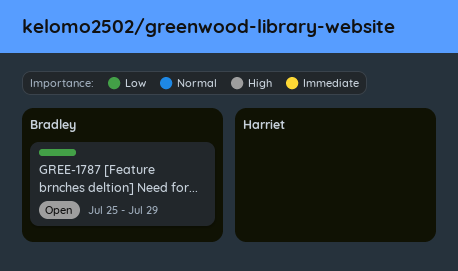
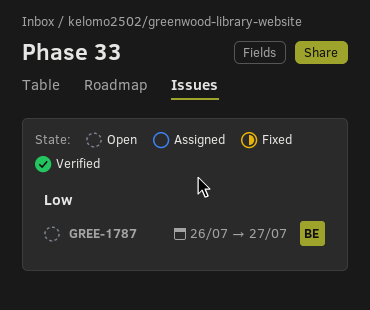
GREE-1787, start: Jul 25 -> Jul 26
GREE-1787, due: Jul 29 -> Jul 27

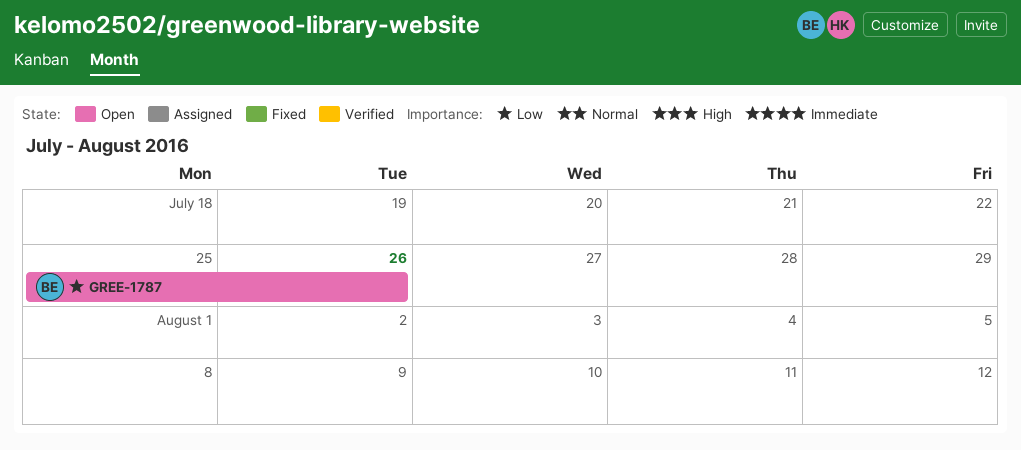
GREE-1787, start: Jul 26 -> Jul 25
GREE-1787, due: Jul 27 -> Jul 26

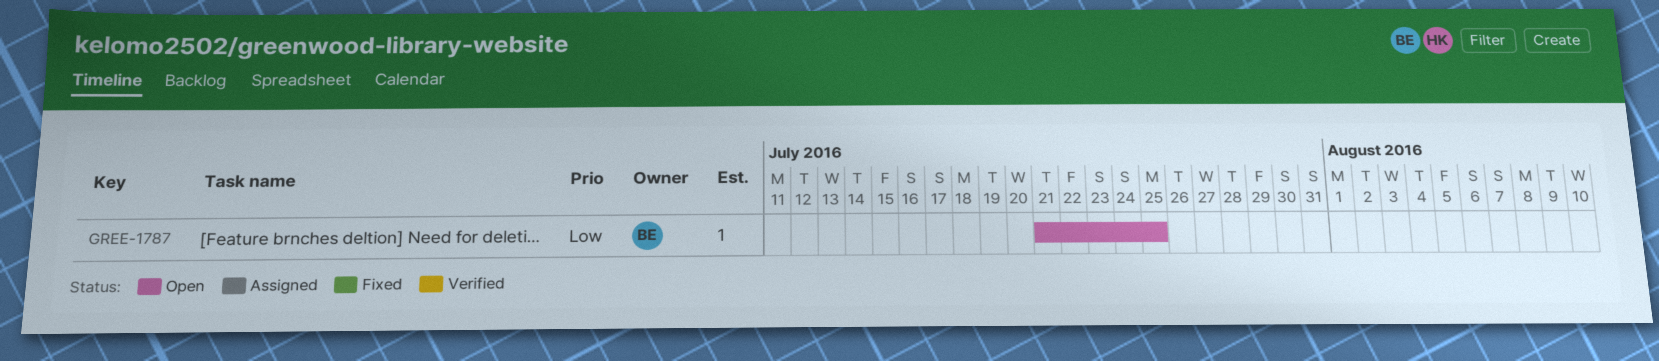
GREE-1787, start: Jul 25 -> Jul 21
GREE-1787, due: Jul 26 -> Jul 25

